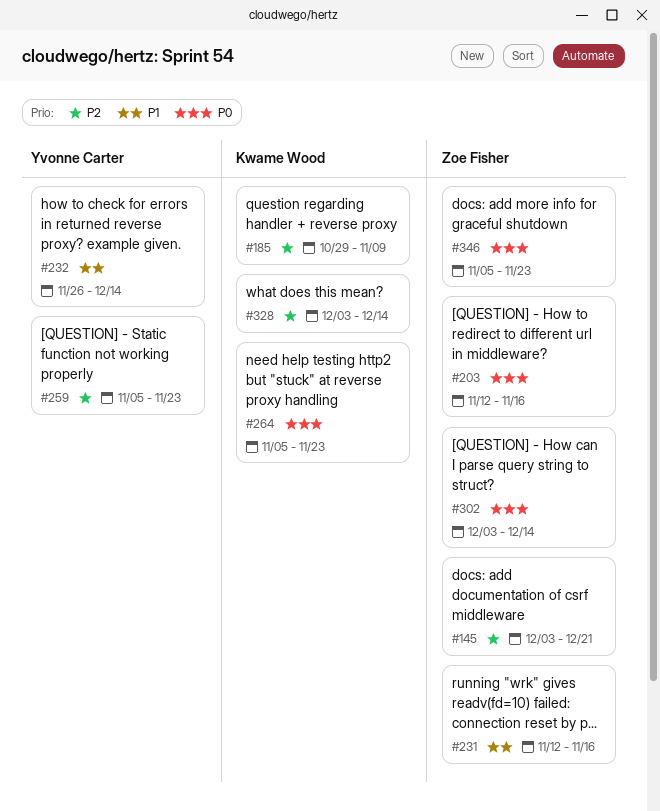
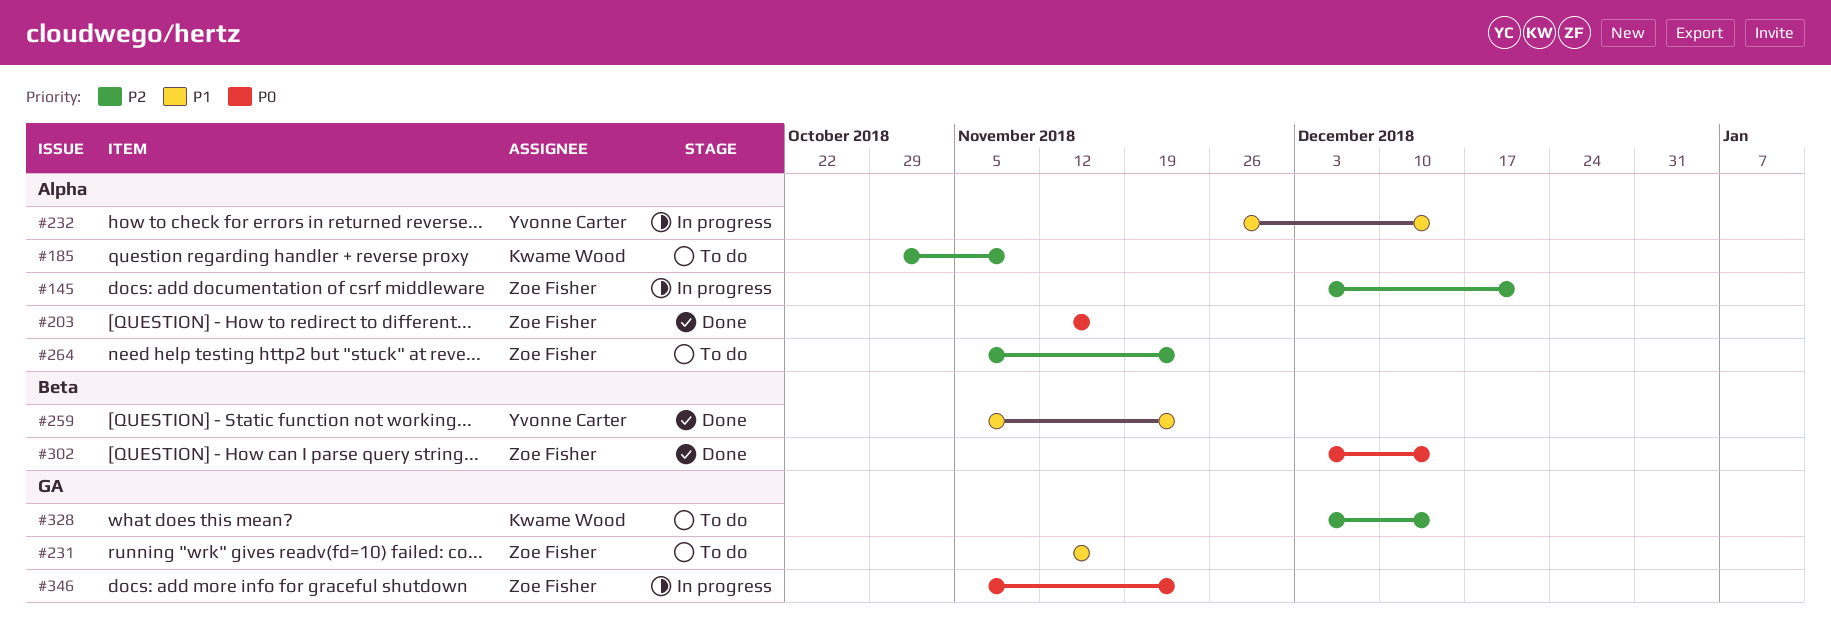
#259, priority: P2 -> P1
#264, owner: Kwame Wood -> Zoe Fisher
#264, priority: P0 -> P2

